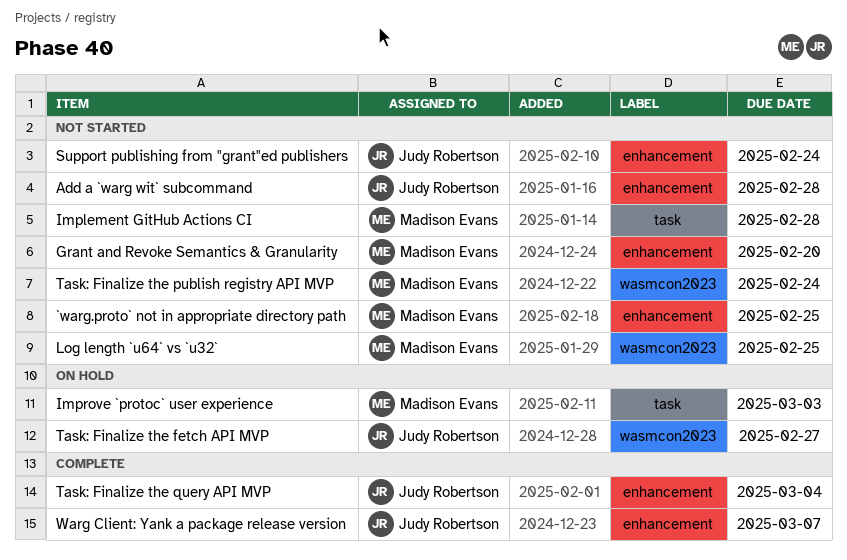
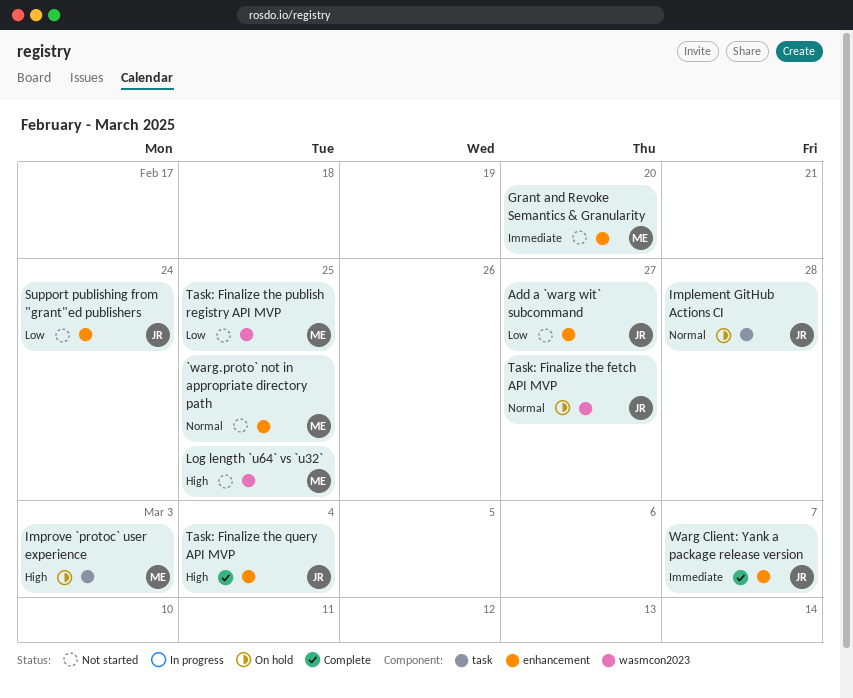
Add a `warg wit` subcommand, due: Feb 28 -> Feb 27
Implement GitHub Actions CI, status: Not started -> On hold
Implement GitHub Actions CI, owner: Madison Evans -> Judy Robertson
Task: Finalize the publish registry API MVP, due: Feb 24 -> Feb 25

